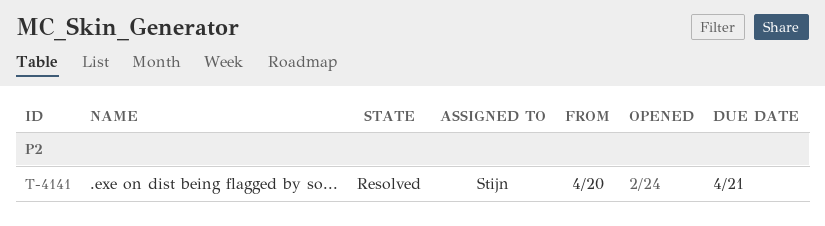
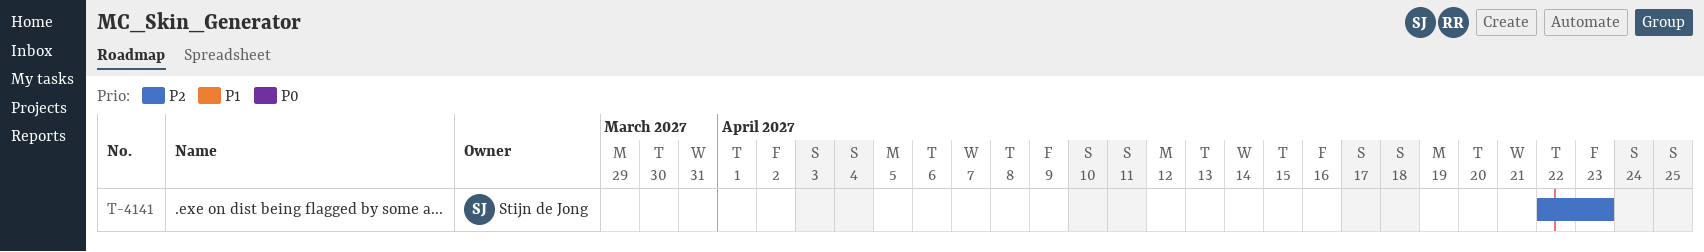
T-4141, start: Apr 20 -> Apr 22
T-4141, due: Apr 21 -> Apr 23

